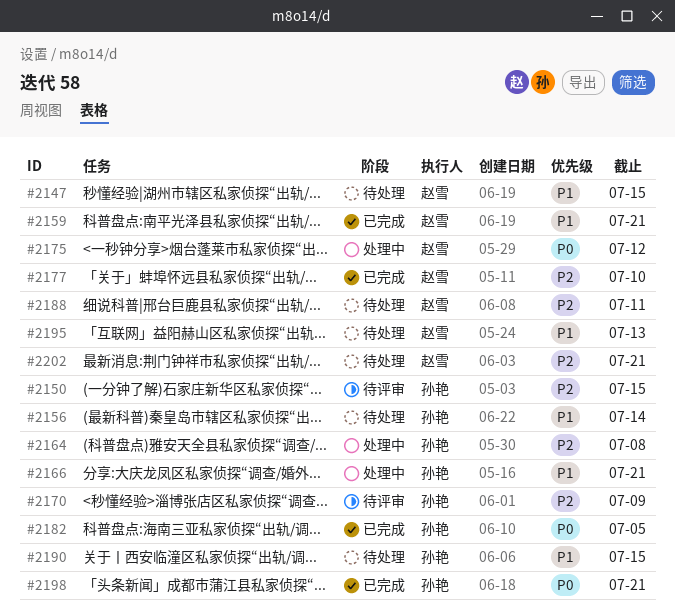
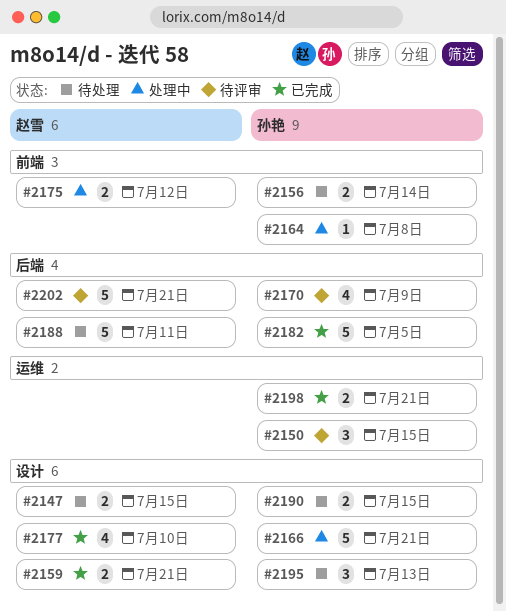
#2195, owner: 赵雪 -> 孙艳
#2202, status: 待处理 -> 待评审

